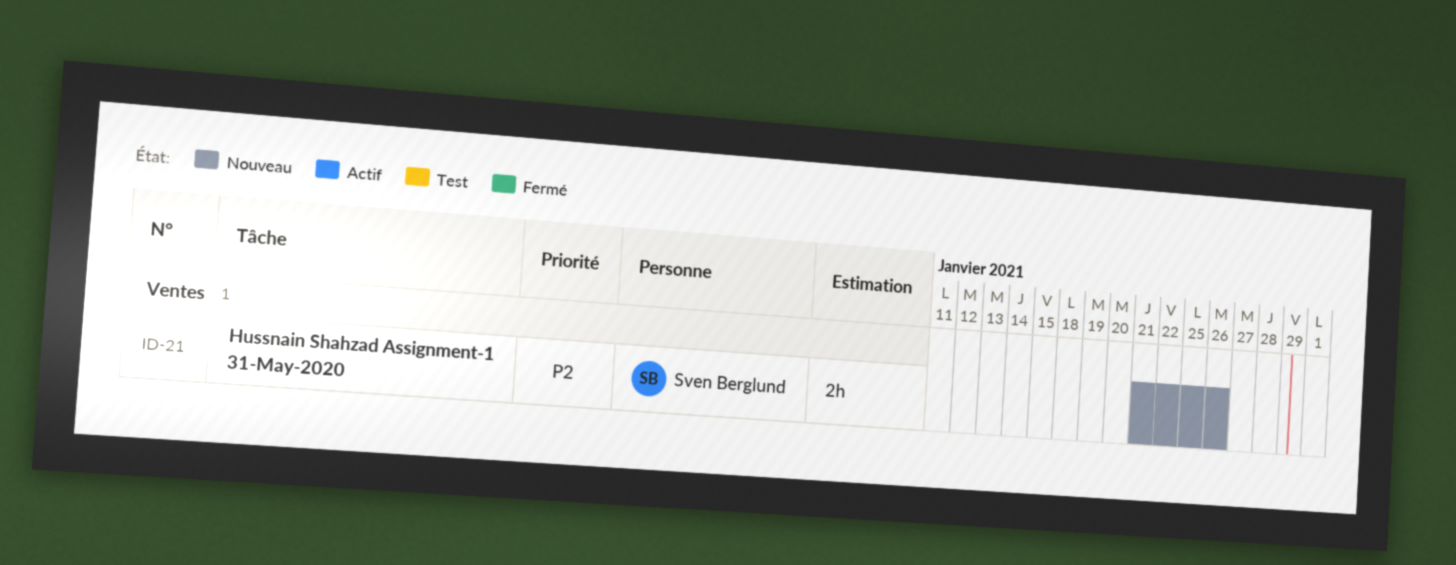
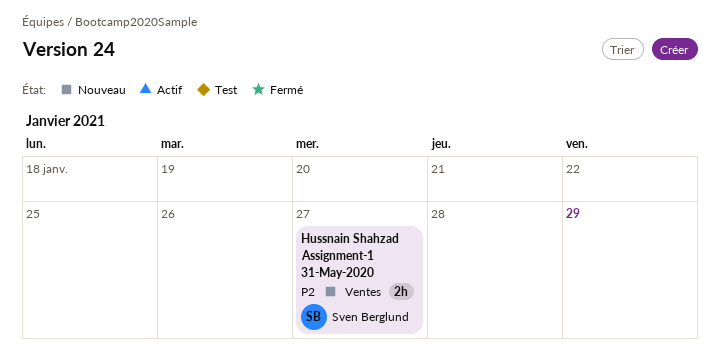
Hussnain Shahzad Assignment-1 31-May-2020, due: Jan 26 -> Jan 27

